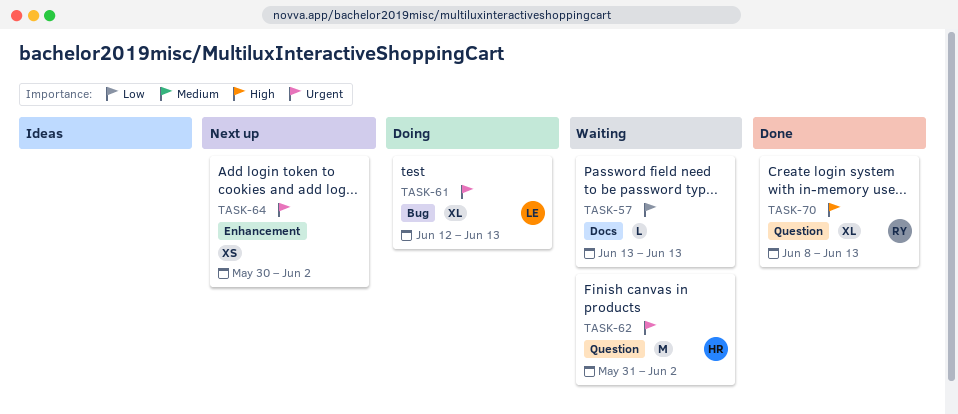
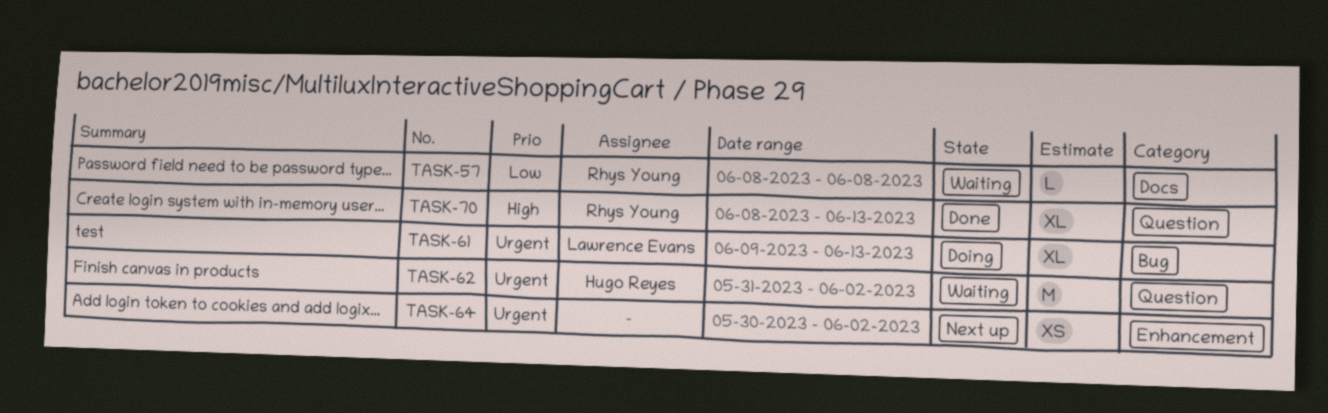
TASK-57, owner: none -> Rhys Young
TASK-57, start: Jun 13 -> Jun 8
TASK-57, due: Jun 13 -> Jun 8
TASK-61, start: Jun 12 -> Jun 9

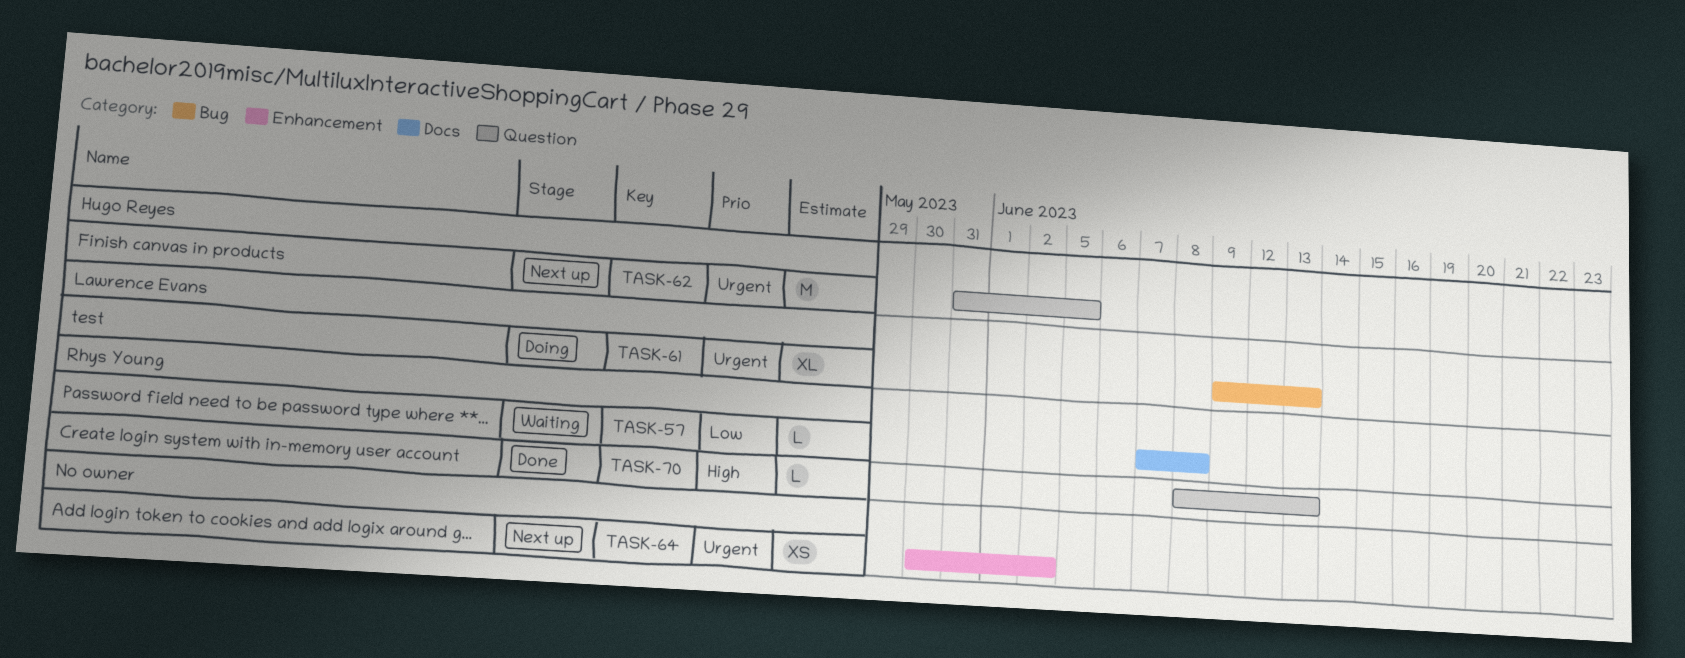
TASK-57, start: Jun 8 -> Jun 7
TASK-62, status: Waiting -> Next up
TASK-62, due: Jun 2 -> Jun 5
TASK-70, estimate: XL -> L

